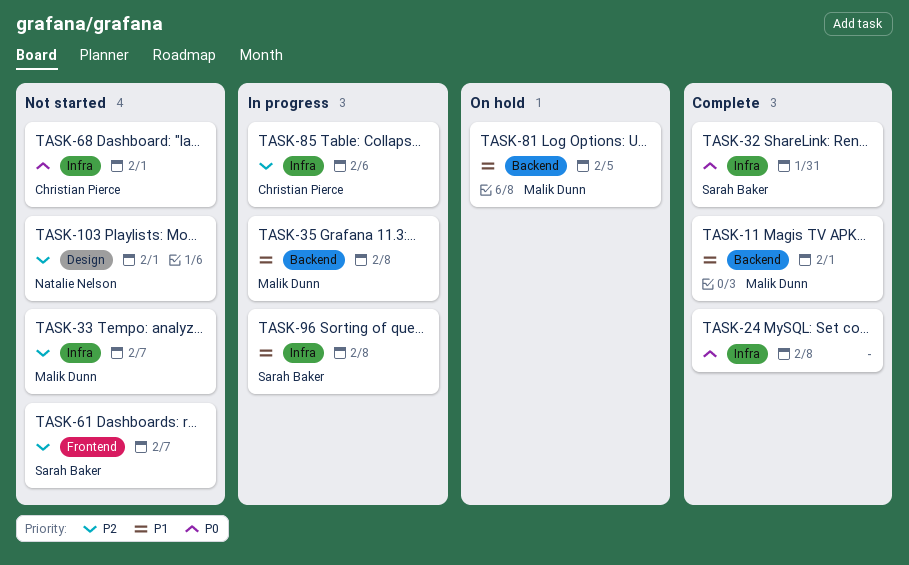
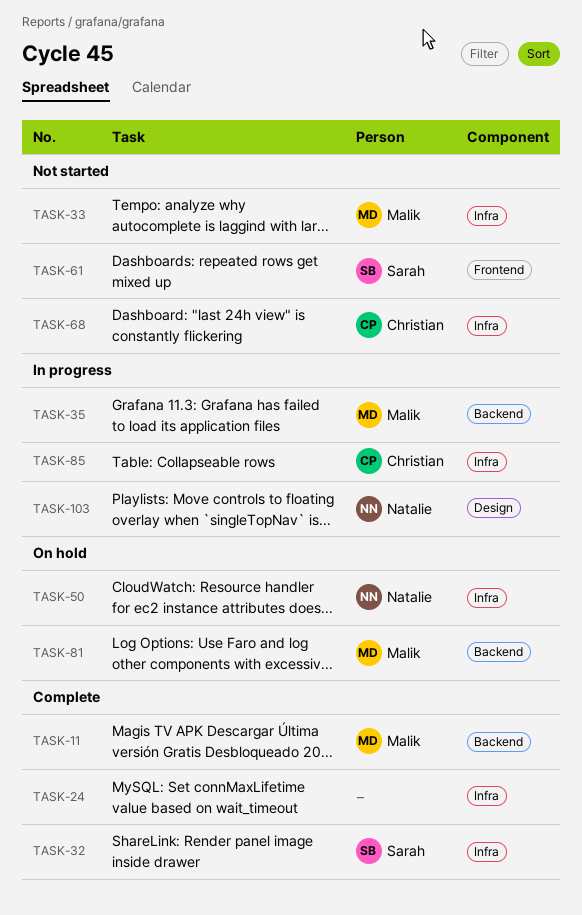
TASK-50: none -> present
TASK-96: present -> none
TASK-103, status: Not started -> In progress

